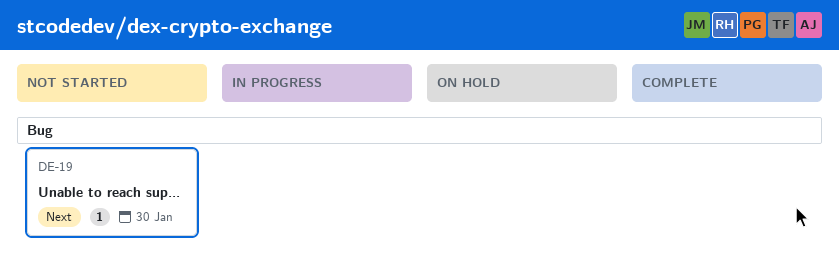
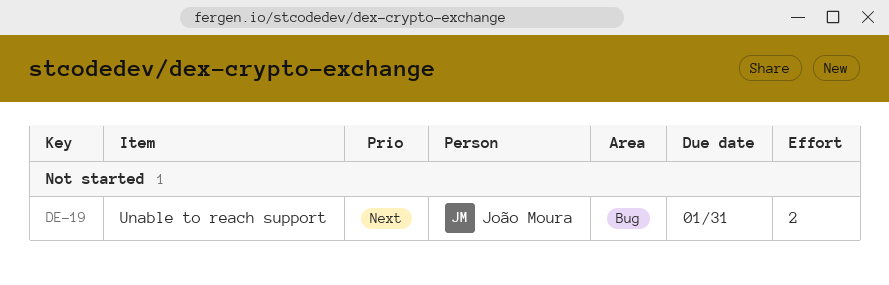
DE-19, estimate: 1 -> 2
DE-19, due: Jan 30 -> Jan 31

